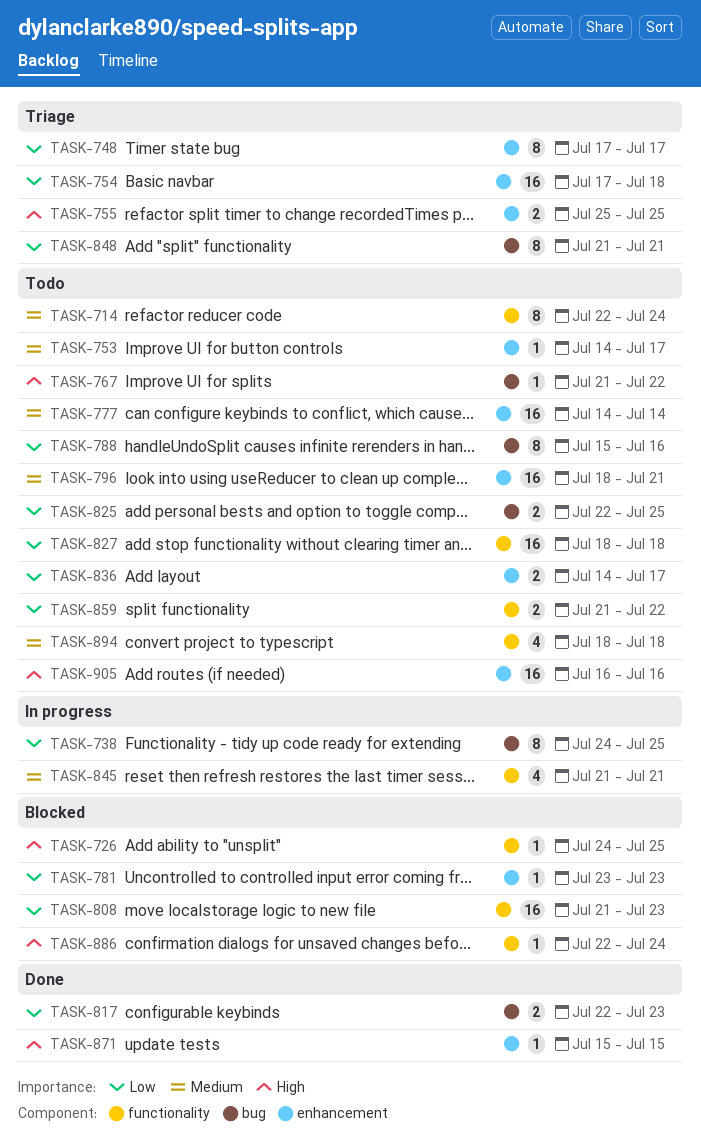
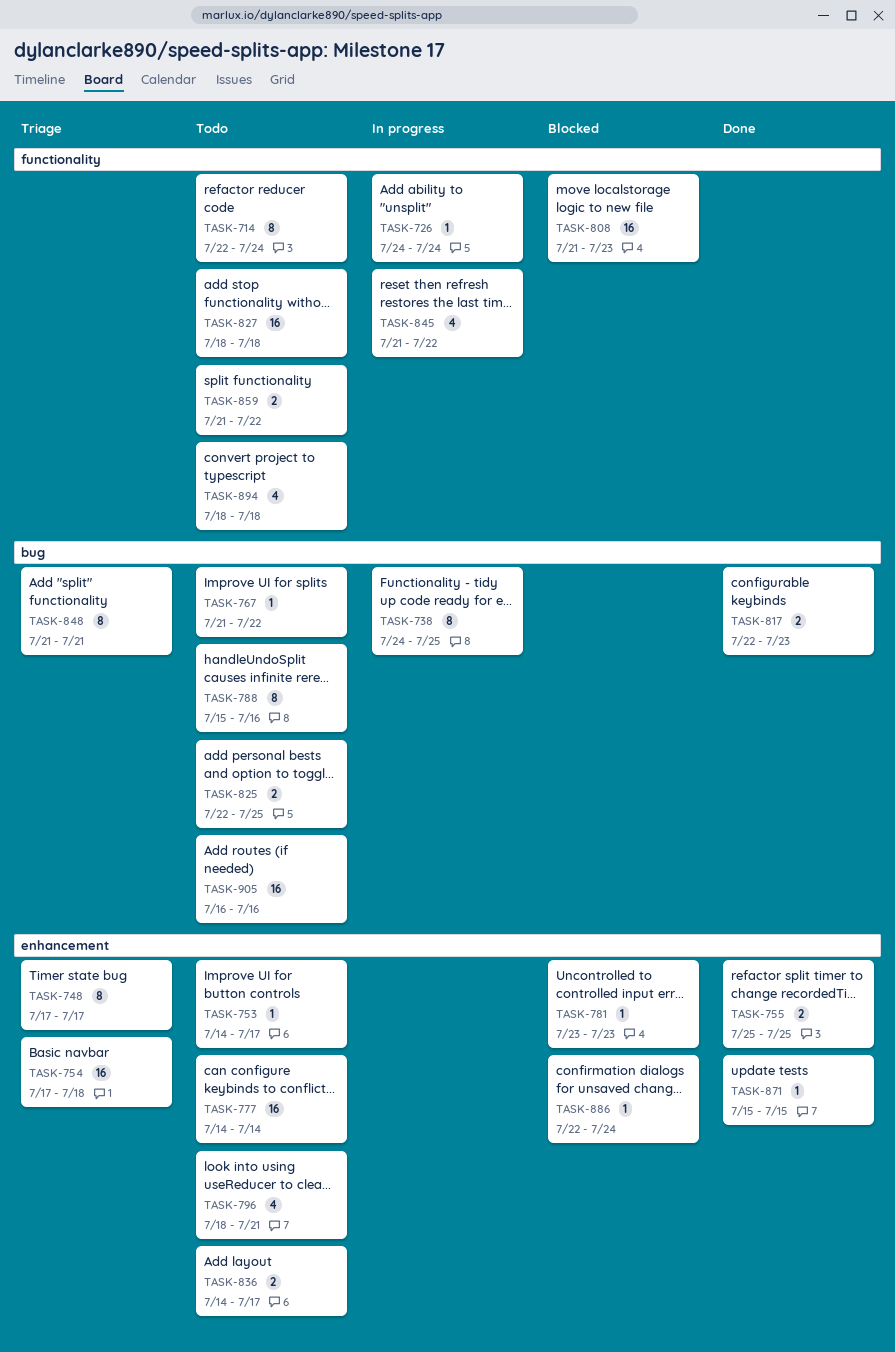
TASK-726, status: Blocked -> In progress
TASK-726, due: Jul 25 -> Jul 24
TASK-755, status: Triage -> Done
TASK-796, estimate: 16 -> 4
TASK-845, due: Jul 21 -> Jul 22
TASK-886, label: functionality -> enhancement
TASK-905, label: enhancement -> bug

